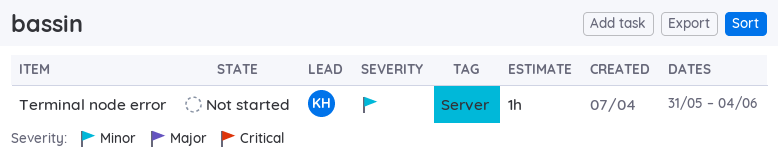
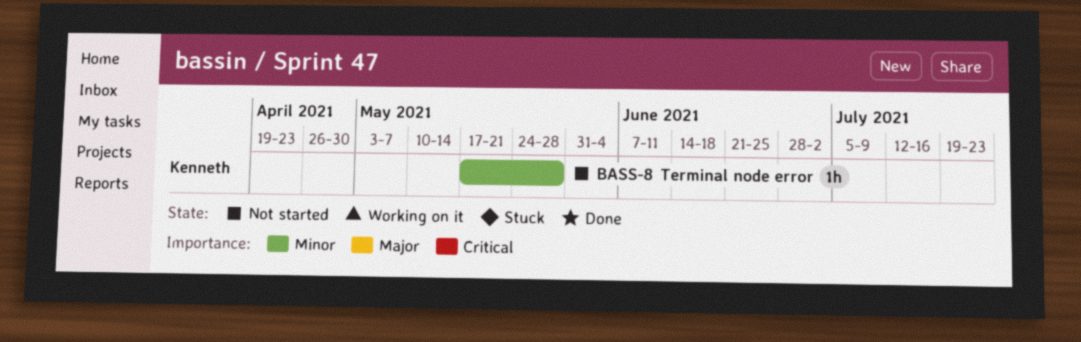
Terminal node error, start: May 31 -> May 17
Terminal node error, due: Jun 4 -> May 28

